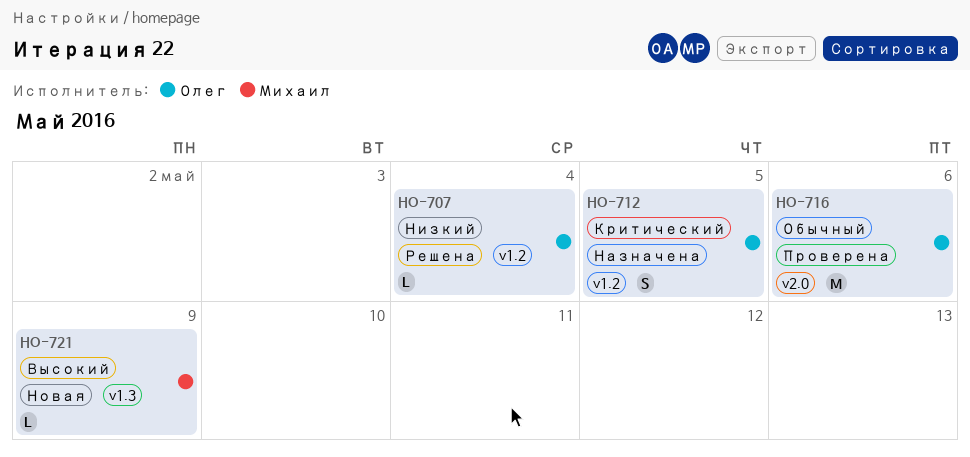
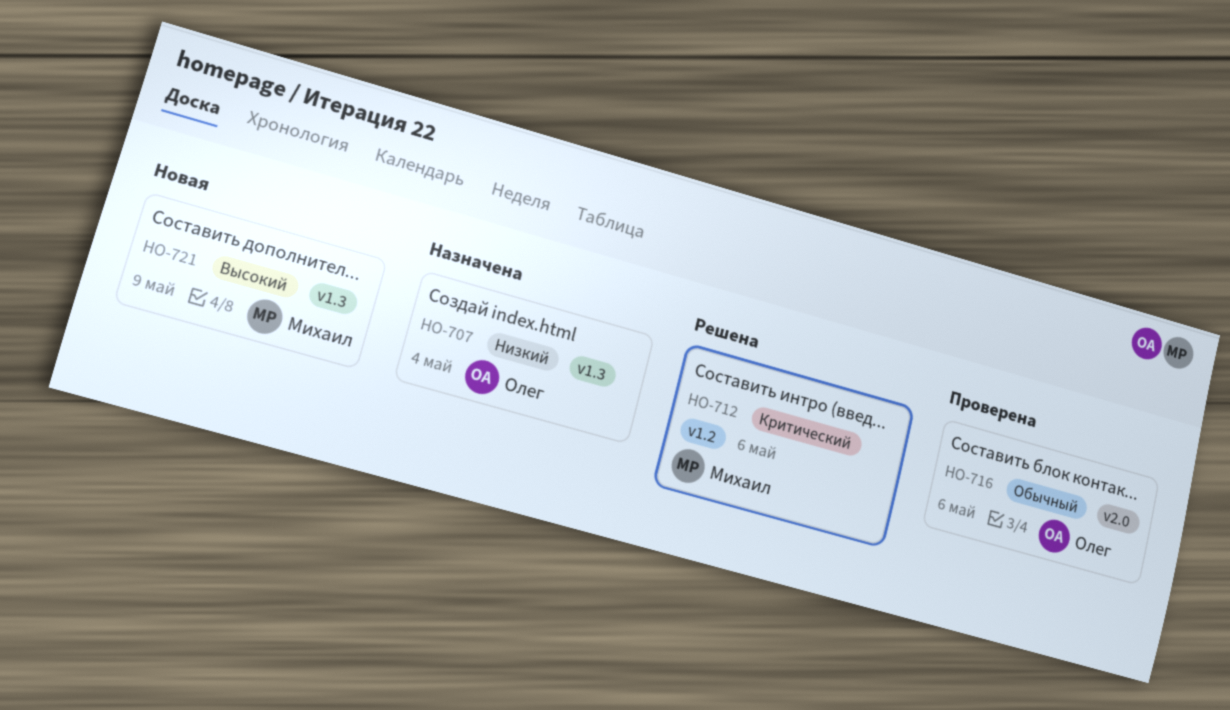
HO-707, status: Решена -> Назначена
HO-707, label: v1.2 -> v1.3
HO-712, status: Назначена -> Решена
HO-712, owner: Олег -> Михаил
HO-712, due: May 5 -> May 6

